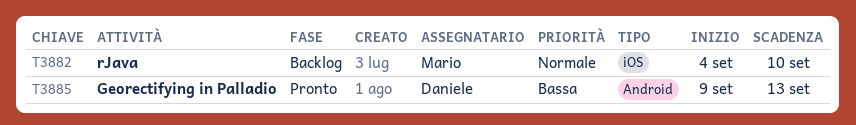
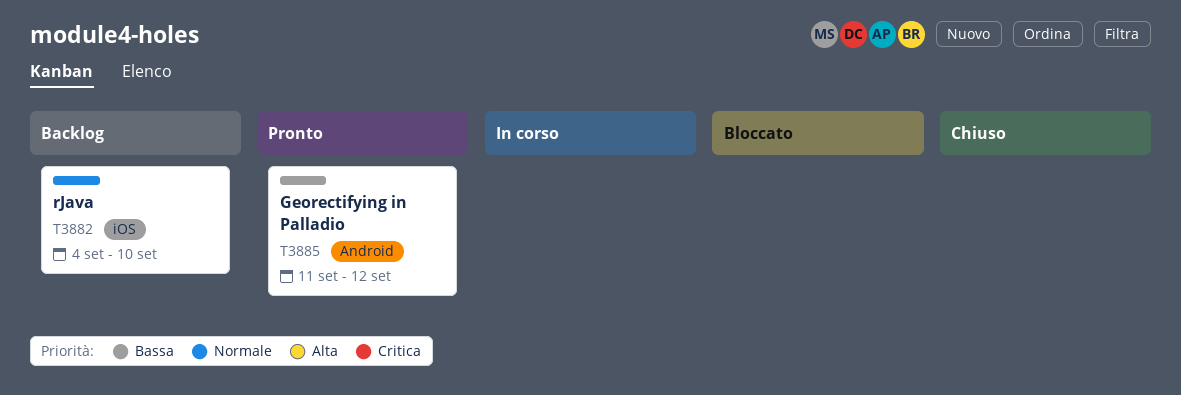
T3885, start: Sep 9 -> Sep 11
T3885, due: Sep 13 -> Sep 12

